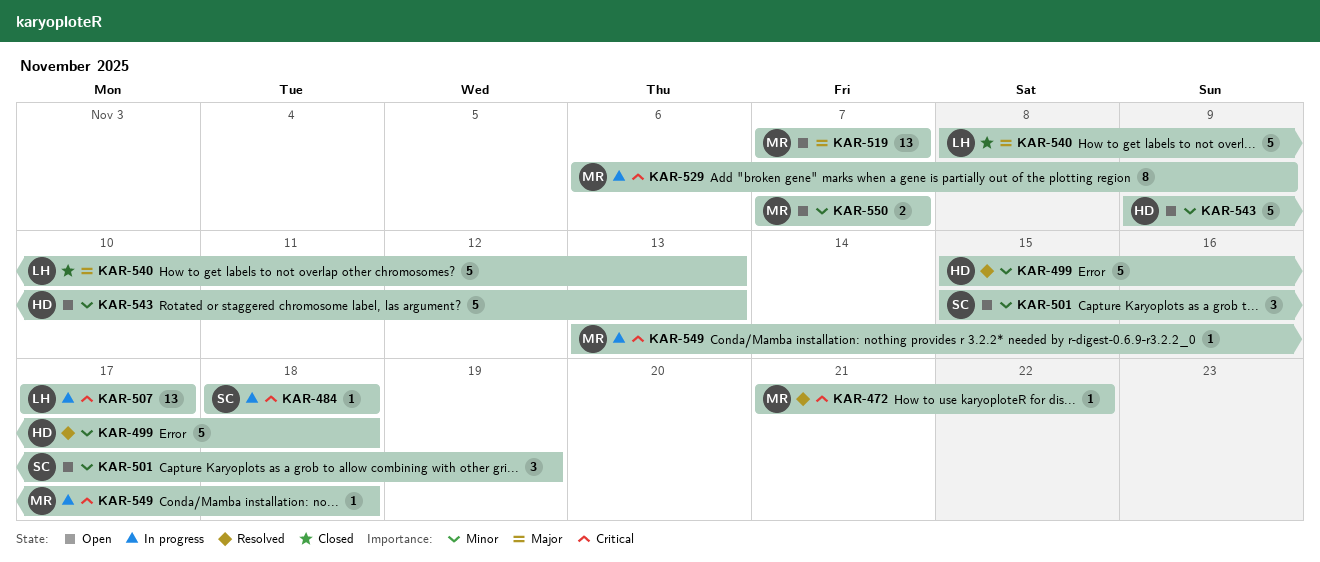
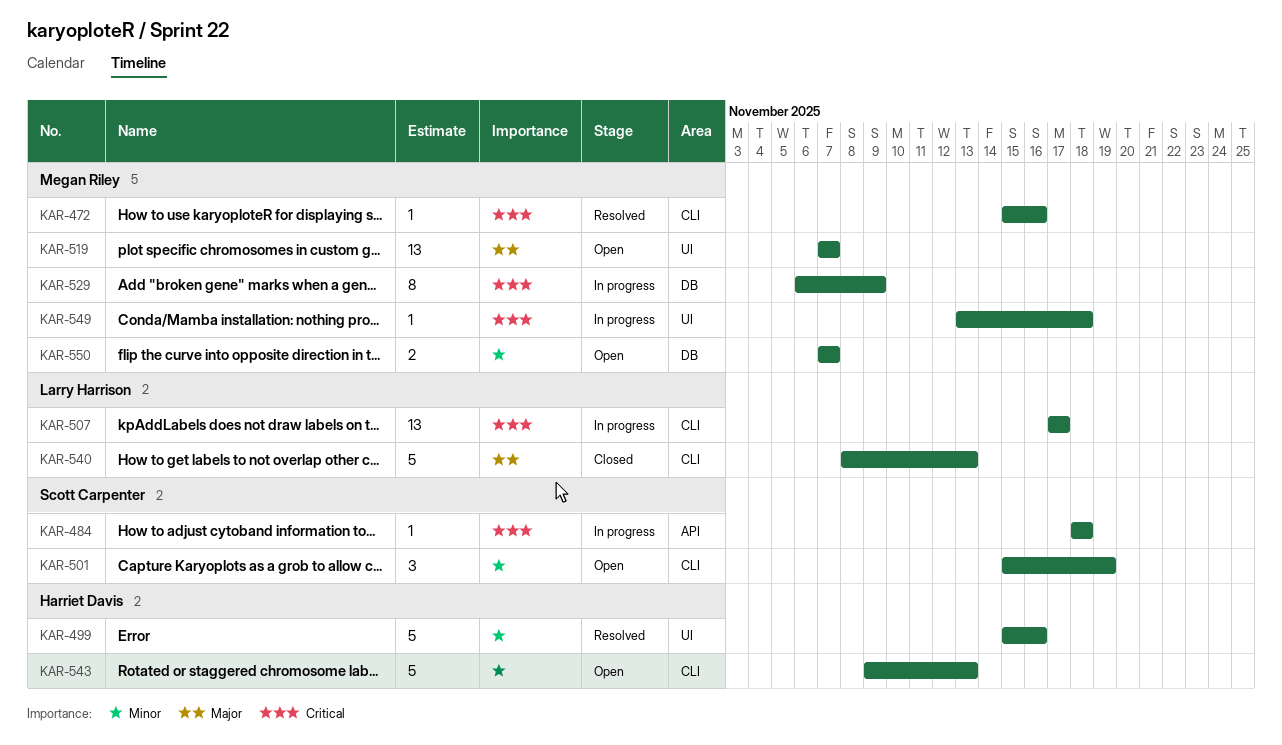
KAR-472, start: Nov 21 -> Nov 15
KAR-472, due: Nov 22 -> Nov 16
KAR-499, due: Nov 18 -> Nov 16

